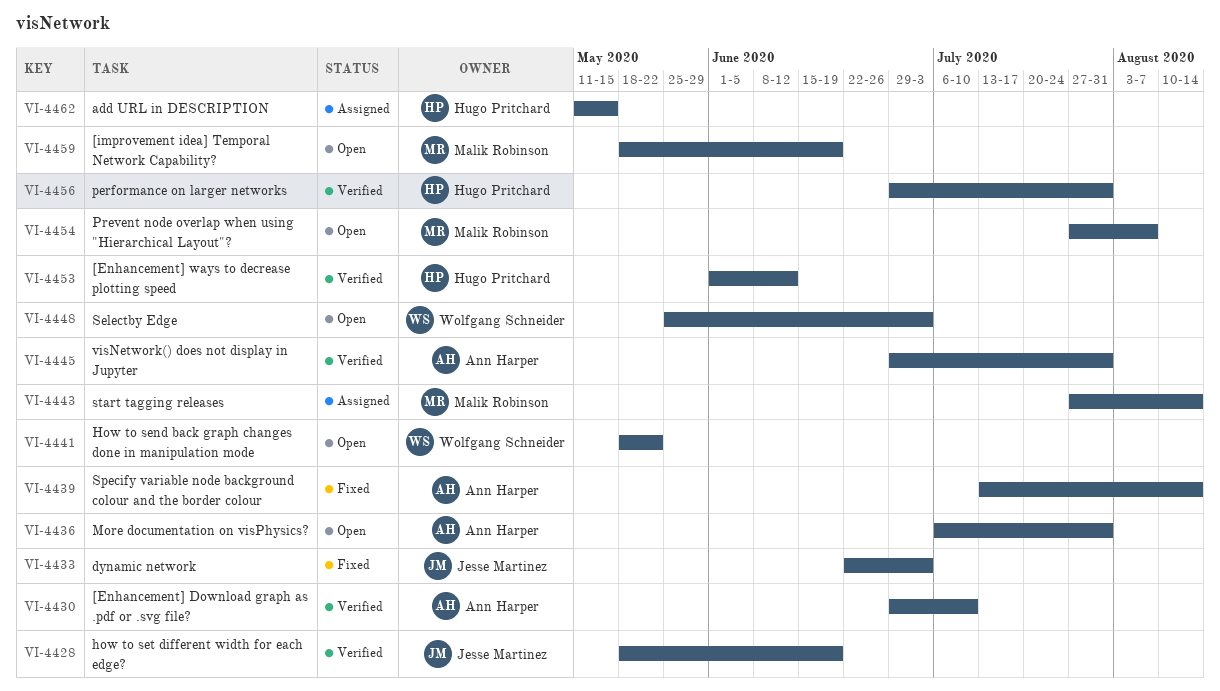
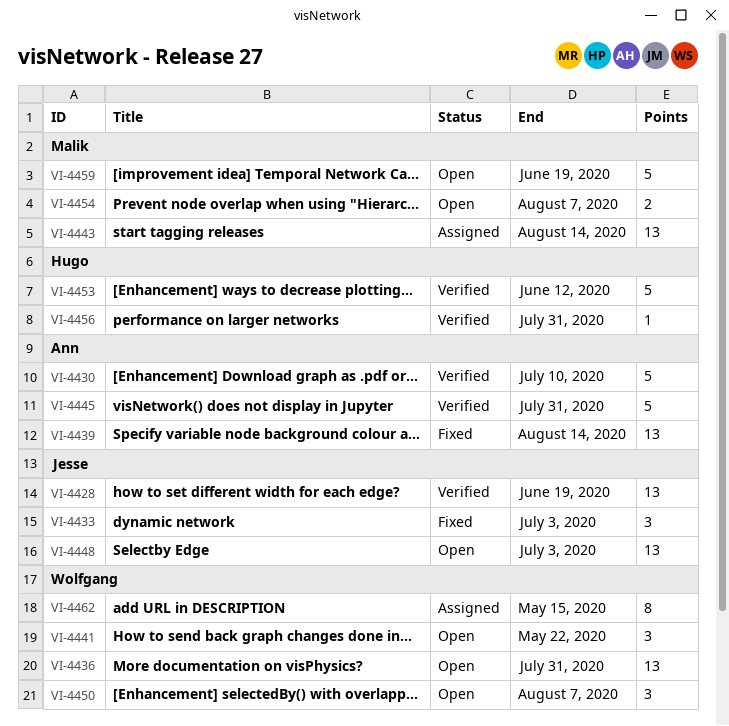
VI-4436, owner: Ann Harper -> Wolfgang Schneider
VI-4448, owner: Wolfgang Schneider -> Jesse Martinez
VI-4450: none -> present
VI-4462, owner: Hugo Pritchard -> Wolfgang Schneider

